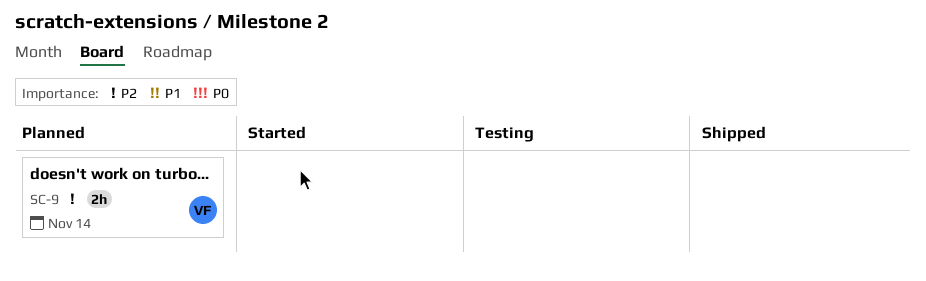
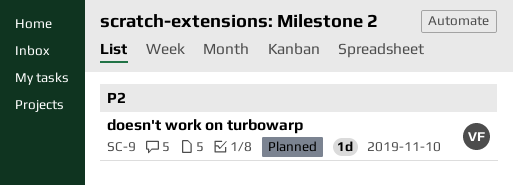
SC-9, estimate: 2h -> 1d
SC-9, due: Nov 14 -> Nov 10

